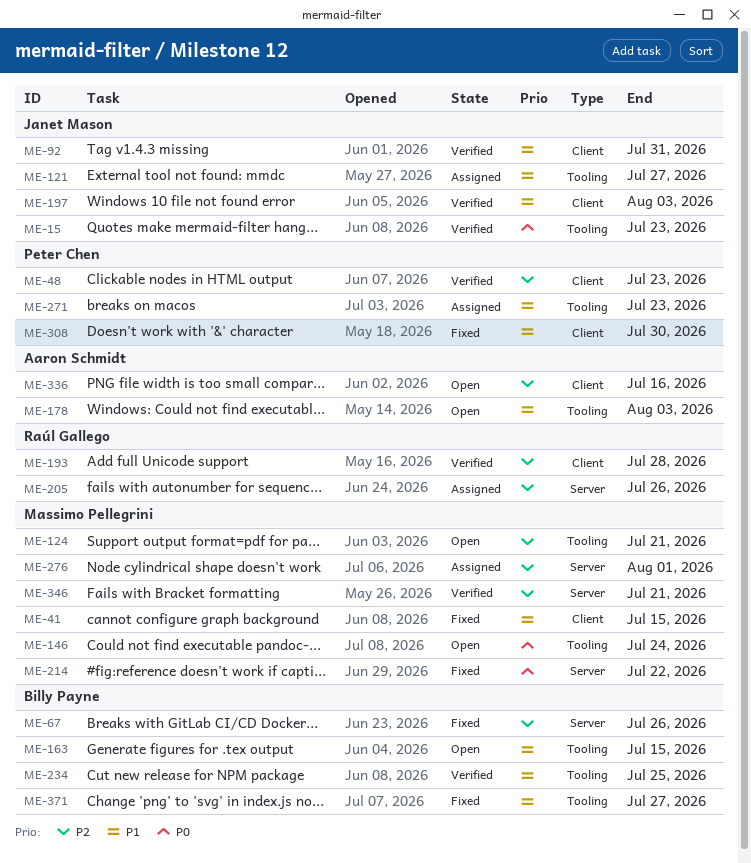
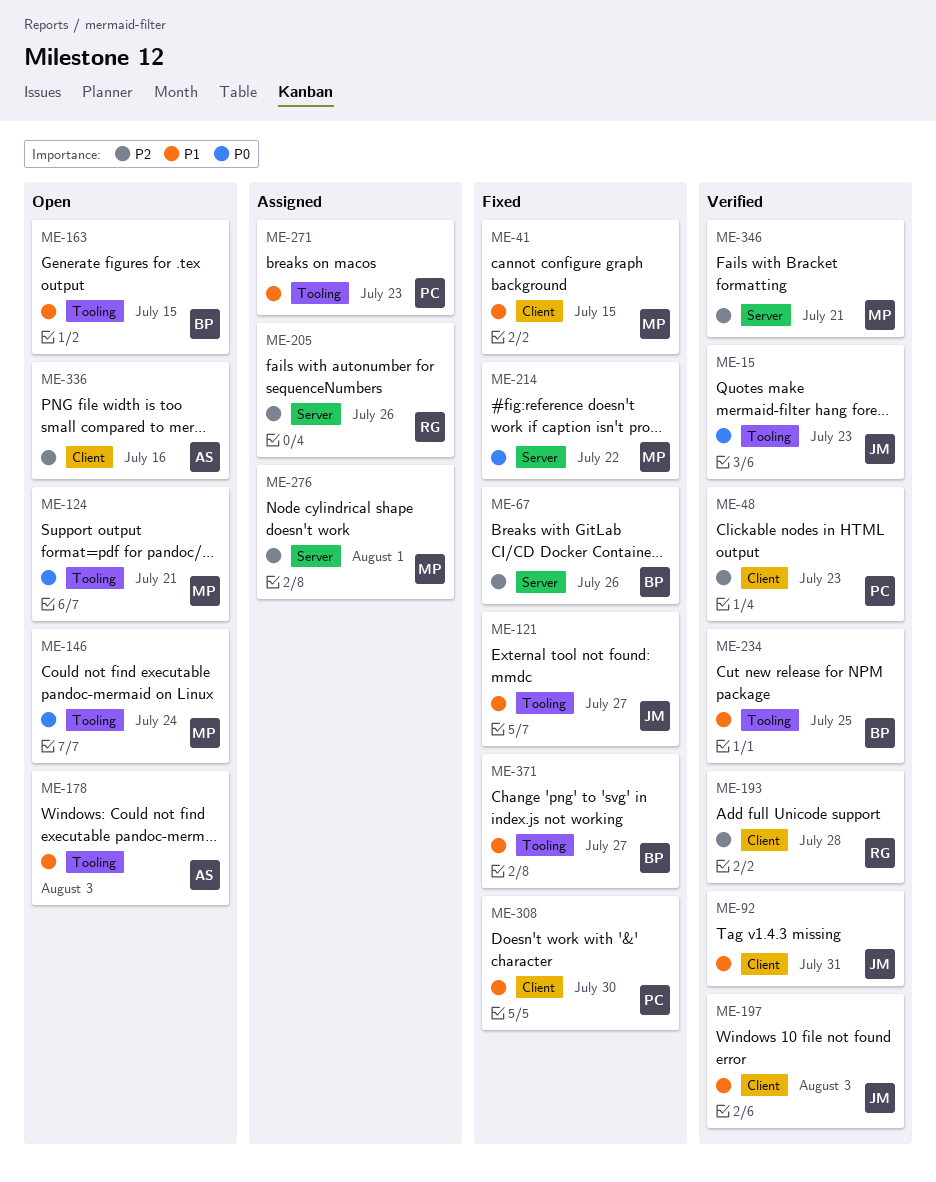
ME-121, status: Assigned -> Fixed
ME-124, priority: P2 -> P0

